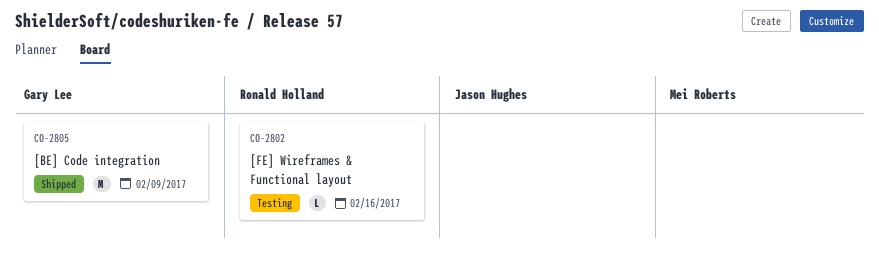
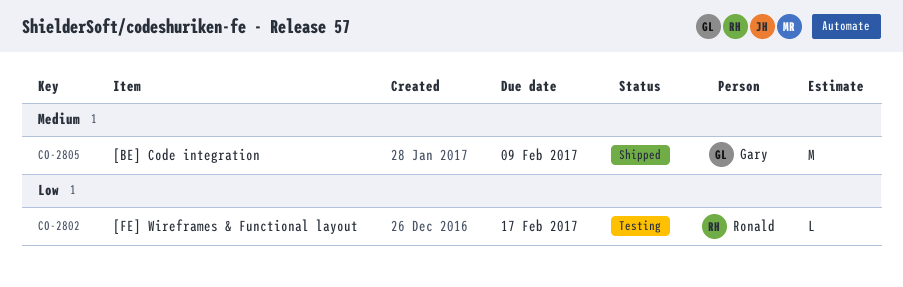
CO-2802, due: Feb 16 -> Feb 17

